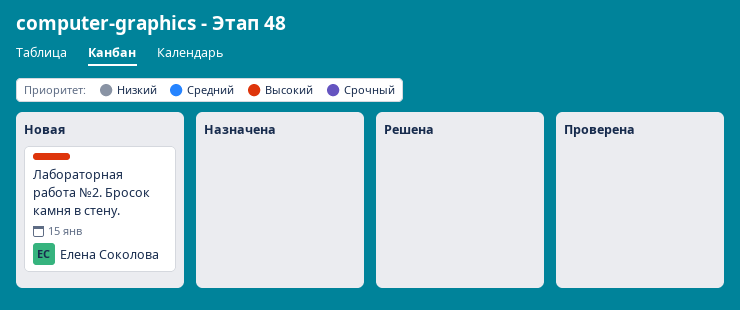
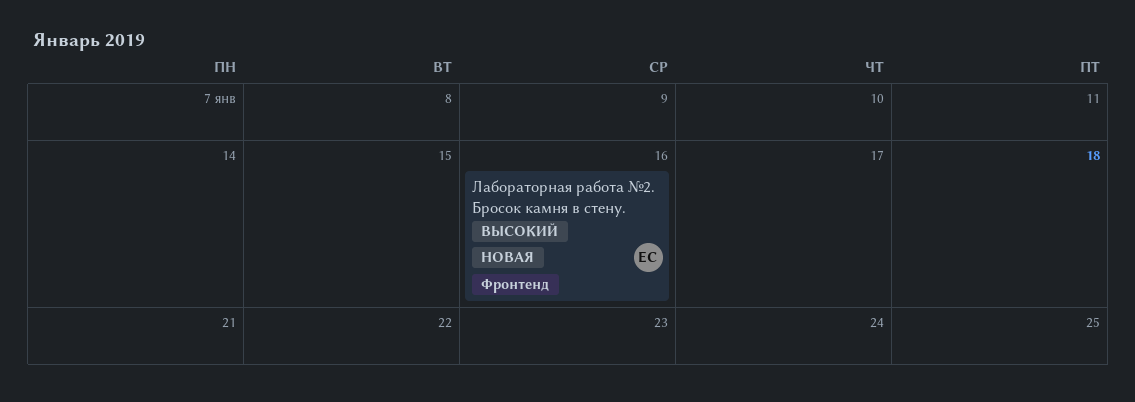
Лабораторная работа №2. Бросок камня в стену., due: Jan 15 -> Jan 16

